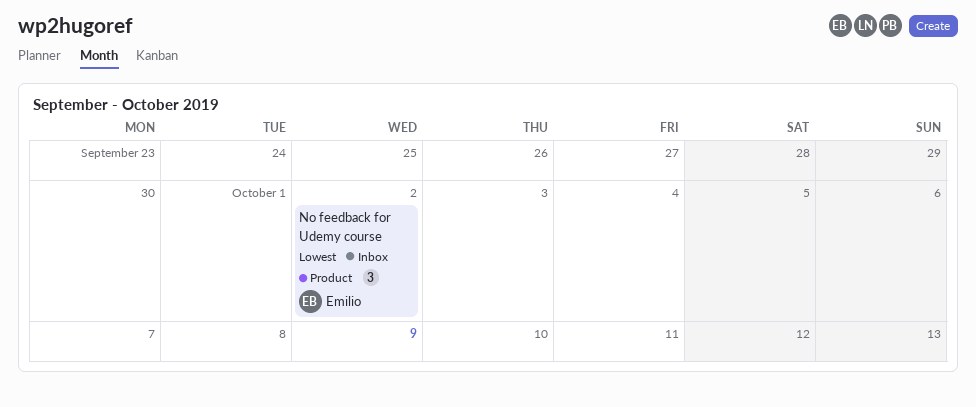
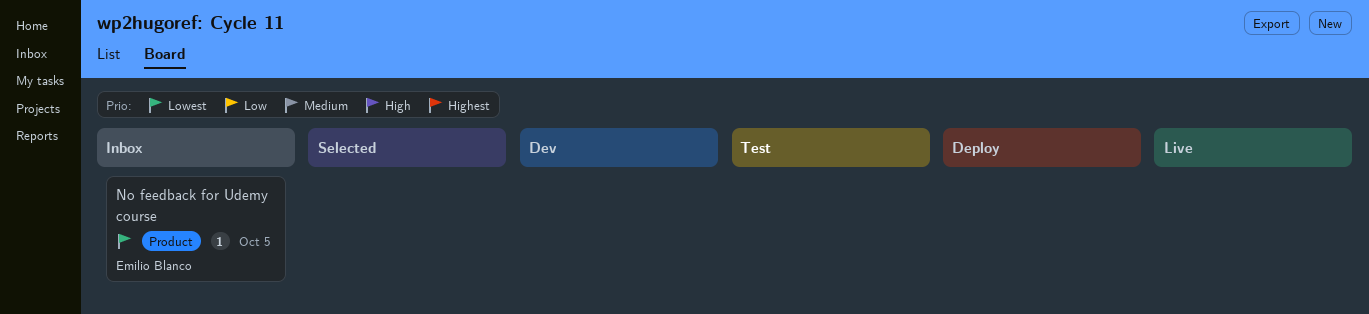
No feedback for Udemy course, estimate: 3 -> 1
No feedback for Udemy course, due: Oct 2 -> Oct 5

